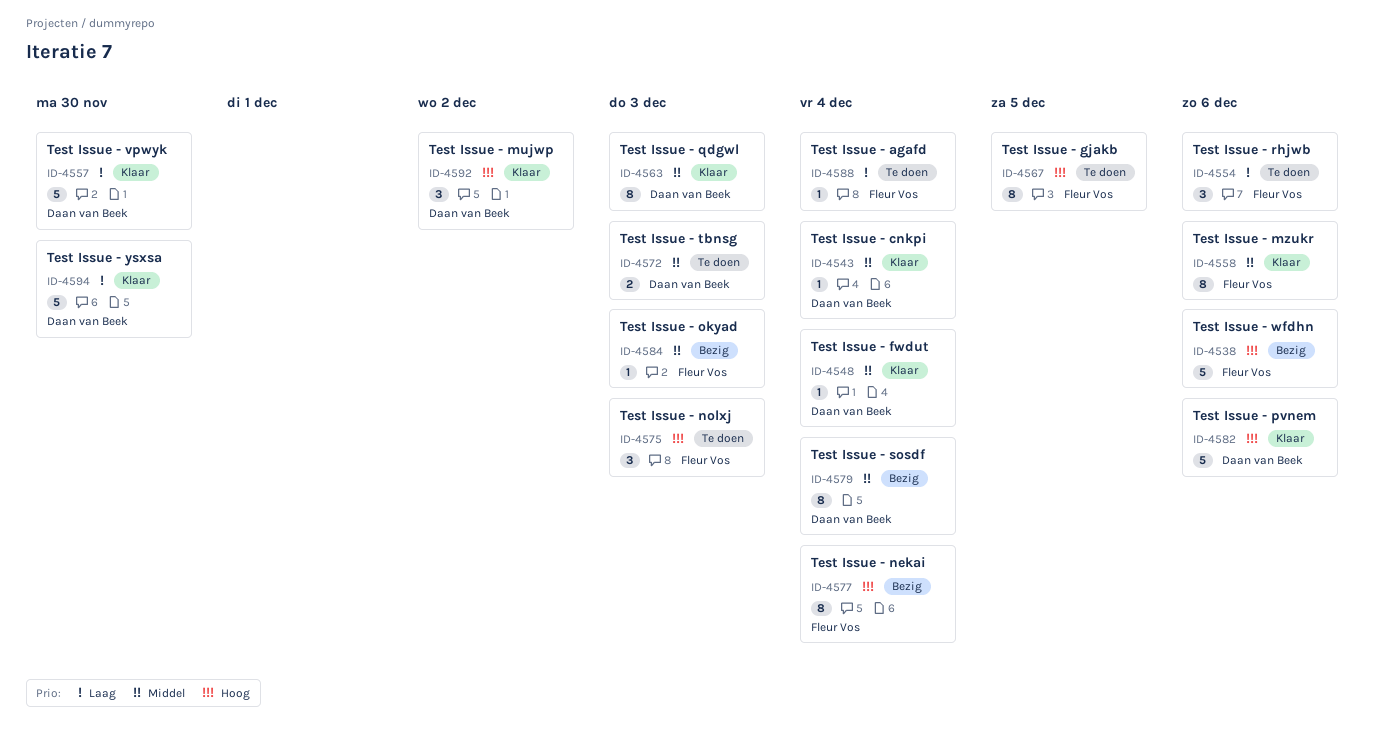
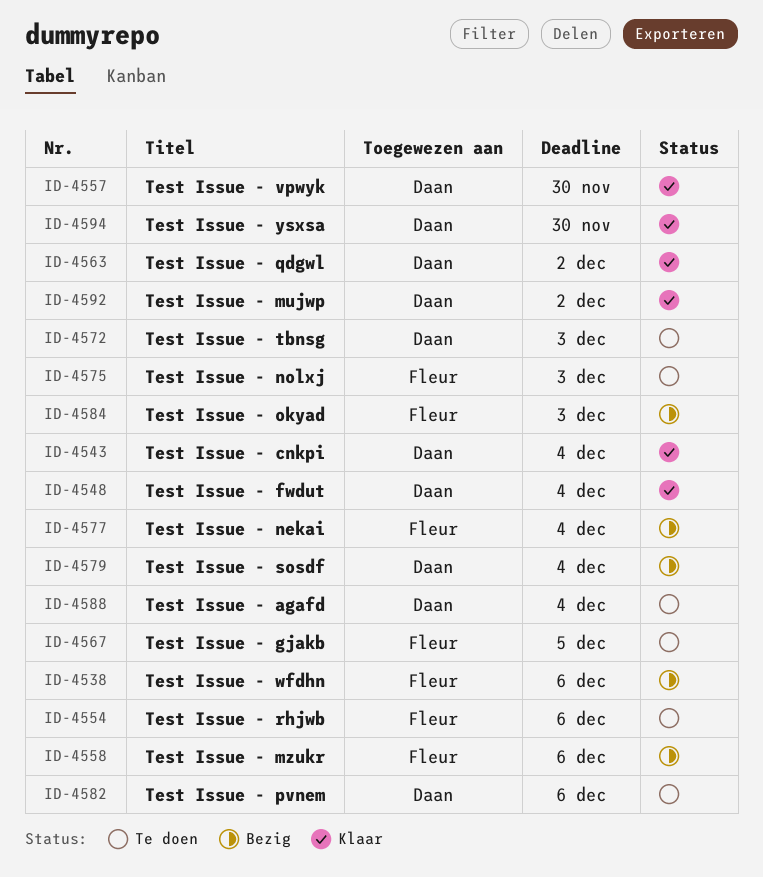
ID-4558, status: Klaar -> Bezig
ID-4563, due: Dec 3 -> Dec 2
ID-4582, status: Klaar -> Te doen
ID-4588, owner: Fleur Vos -> Daan van Beek

